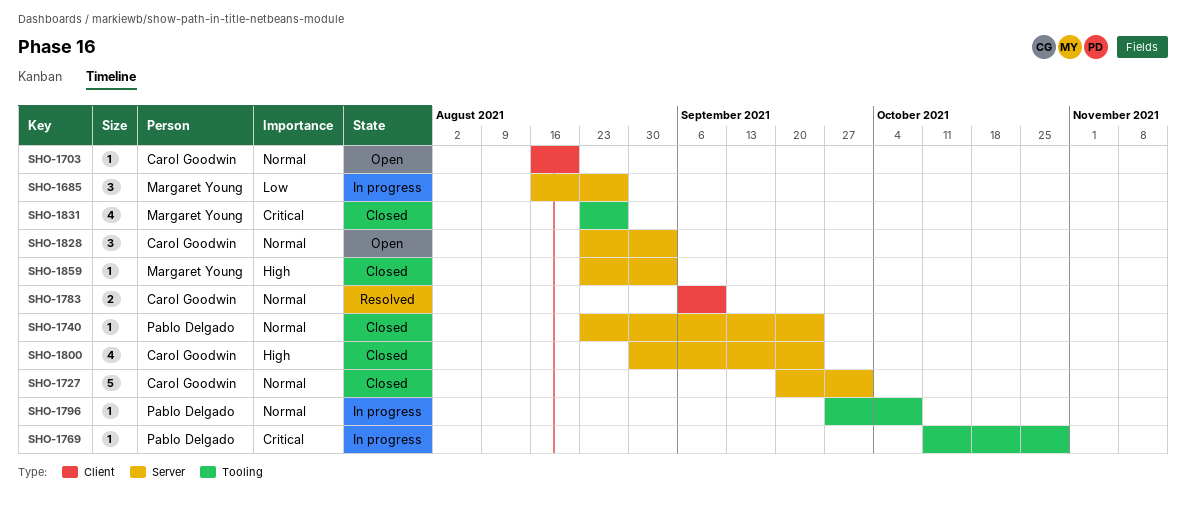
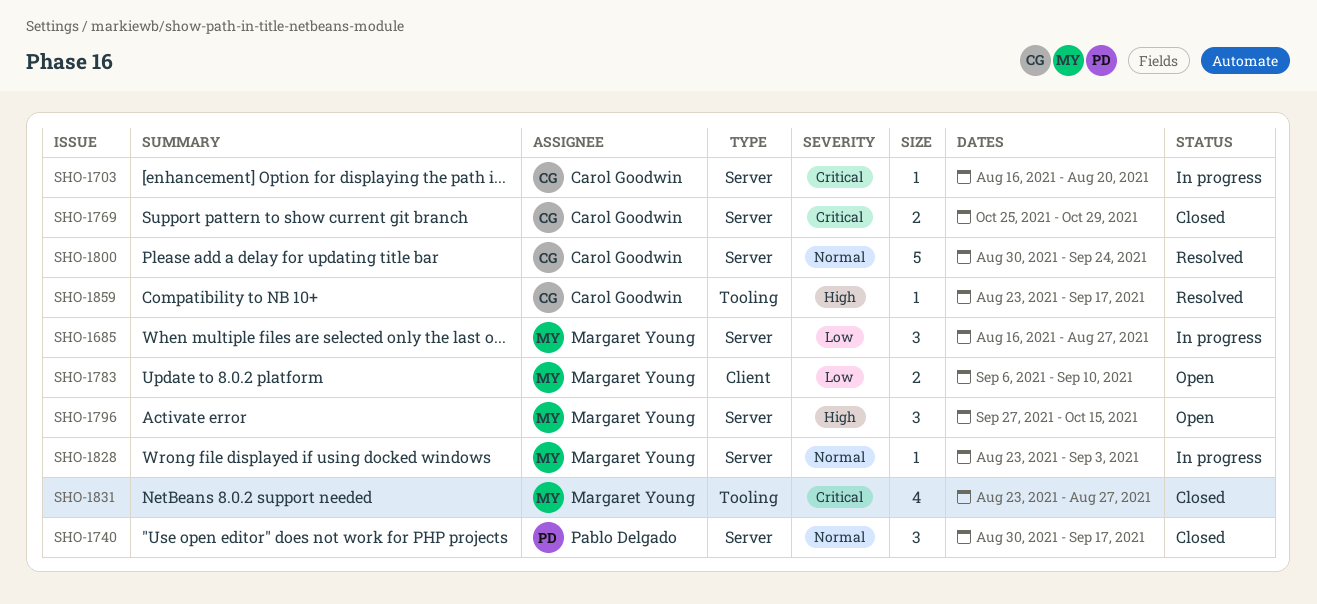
SHO-1703, status: Open -> In progress
SHO-1703, priority: Normal -> Critical
SHO-1703, label: Client -> Server
SHO-1727: present -> none
SHO-1740, estimate: 1 -> 3
SHO-1740, start: Aug 23 -> Aug 30
SHO-1740, due: Sep 24 -> Sep 17
SHO-1769, status: In progress -> Closed
SHO-1769, owner: Pablo Delgado -> Carol Goodwin
SHO-1769, label: Tooling -> Server
SHO-1769, estimate: 1 -> 2
SHO-1769, start: Oct 11 -> Oct 25
SHO-1783, status: Resolved -> Open
SHO-1783, owner: Carol Goodwin -> Margaret Young
SHO-1783, priority: Normal -> Low
SHO-1796, status: In progress -> Open
SHO-1796, owner: Pablo Delgado -> Margaret Young
SHO-1796, priority: Normal -> High
SHO-1796, label: Tooling -> Server
SHO-1796, estimate: 1 -> 3
SHO-1796, due: Oct 8 -> Oct 15
SHO-1800, status: Closed -> Resolved
SHO-1800, priority: High -> Normal
SHO-1800, estimate: 4 -> 5
SHO-1828, status: Open -> In progress
SHO-1828, owner: Carol Goodwin -> Margaret Young
SHO-1828, estimate: 3 -> 1
SHO-1859, status: Closed -> Resolved
SHO-1859, owner: Margaret Young -> Carol Goodwin
SHO-1859, label: Server -> Tooling
SHO-1859, due: Sep 3 -> Sep 17

